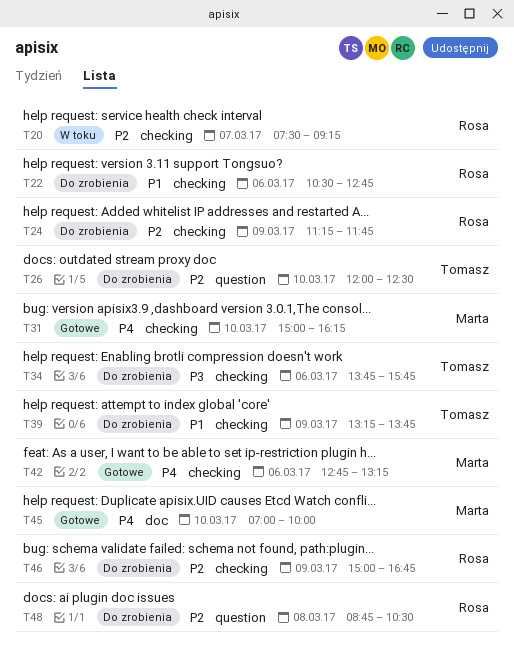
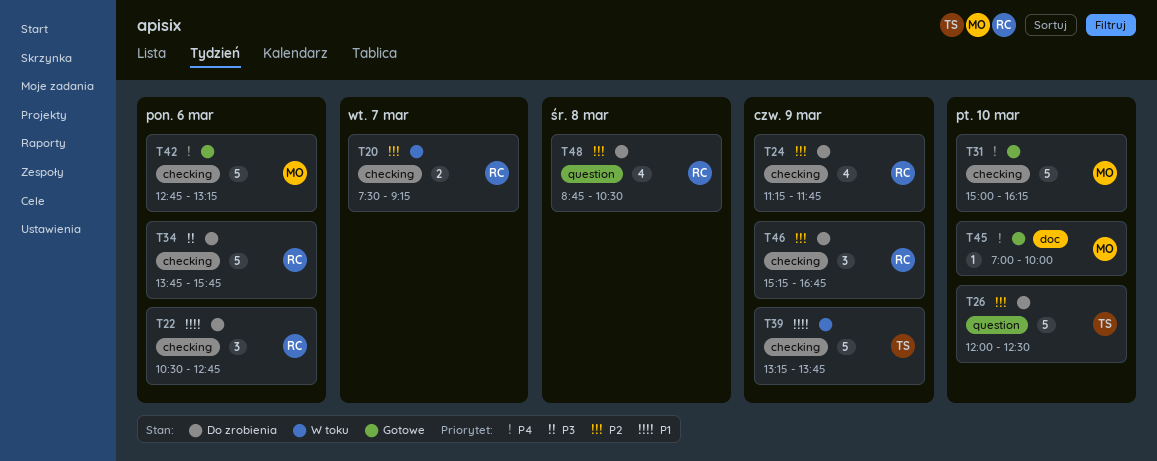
T34, owner: Tomasz -> Rosa
T39, status: Do zrobienia -> W toku
T46, begins: 15:00 -> 15:15

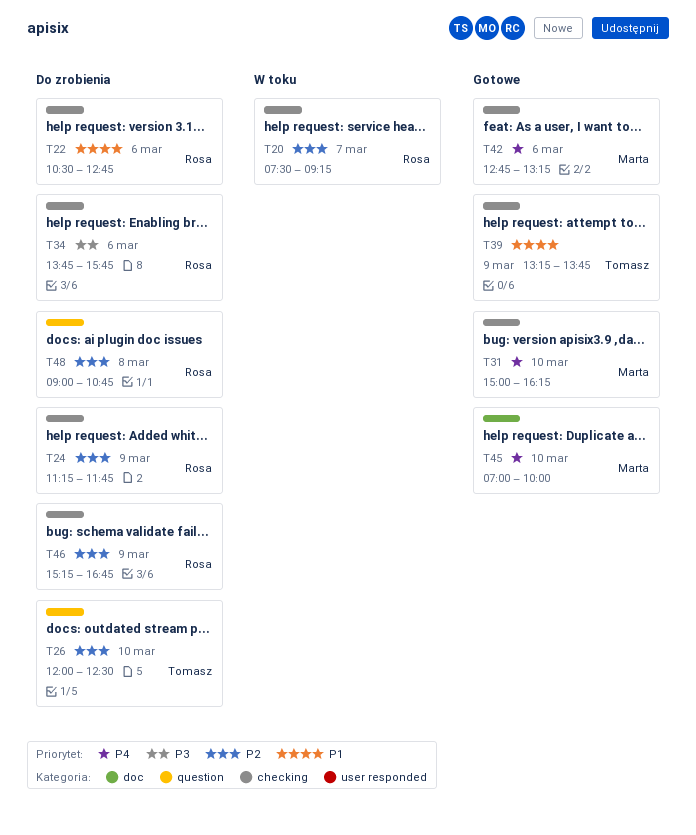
T39, status: W toku -> Gotowe
T48, begins: 08:45 -> 09:00
T48, ends: 10:30 -> 10:45

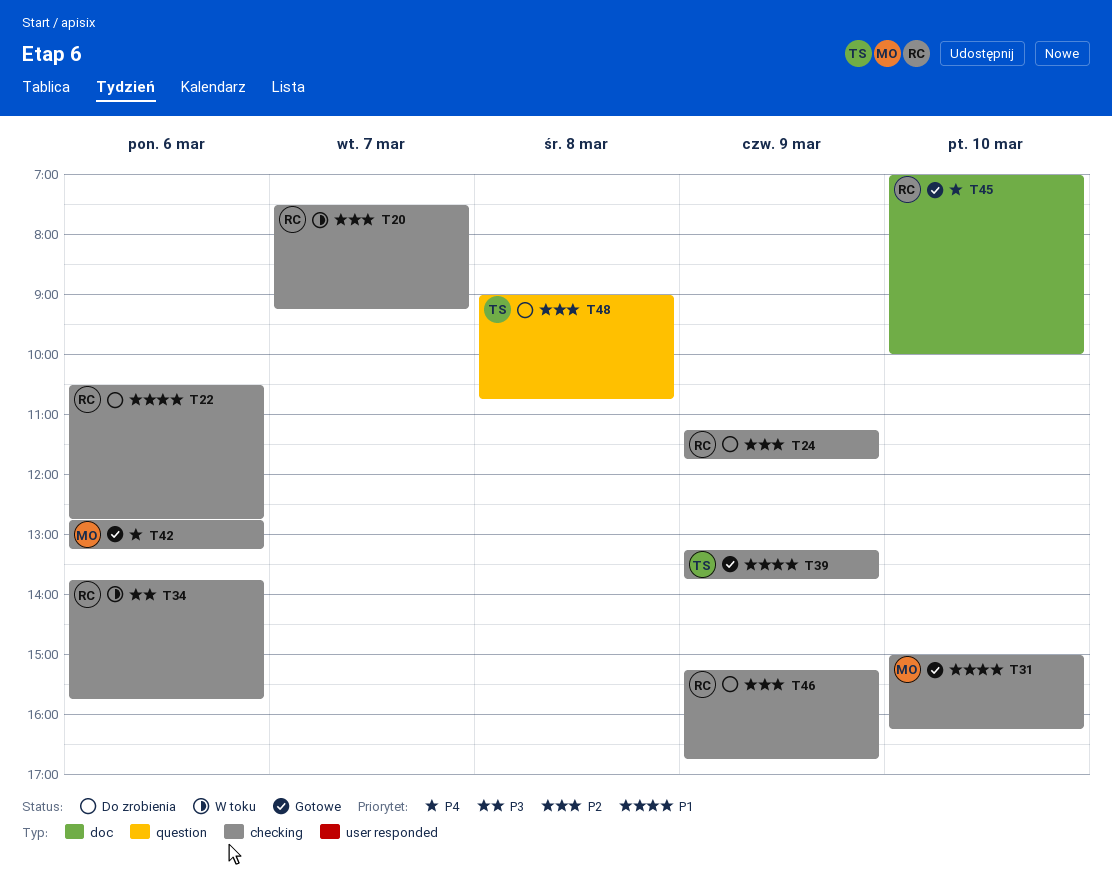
T26: present -> none
T31, priority: P4 -> P1
T34, status: Do zrobienia -> W toku
T45, owner: Marta -> Rosa
T48, owner: Rosa -> Tomasz

